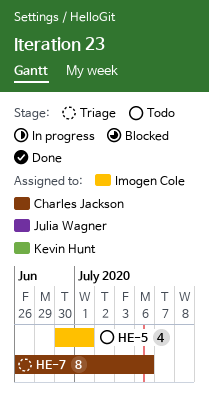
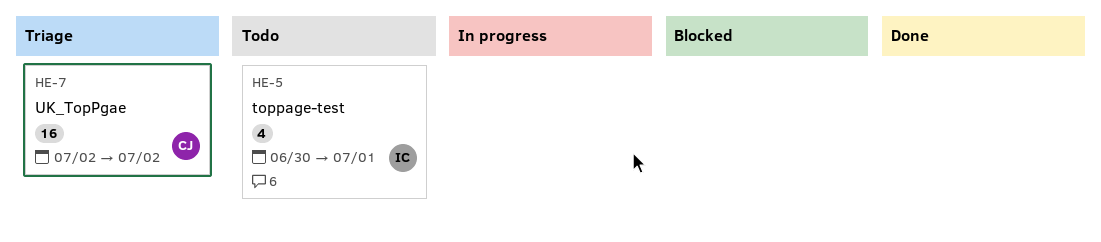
HE-7, estimate: 8 -> 16
HE-7, start: Jun 26 -> Jul 2
HE-7, due: Jul 6 -> Jul 2

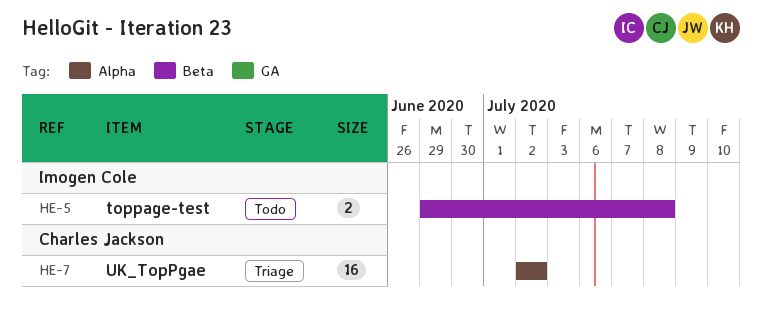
HE-5, estimate: 4 -> 2
HE-5, start: Jun 30 -> Jun 29
HE-5, due: Jul 1 -> Jul 8

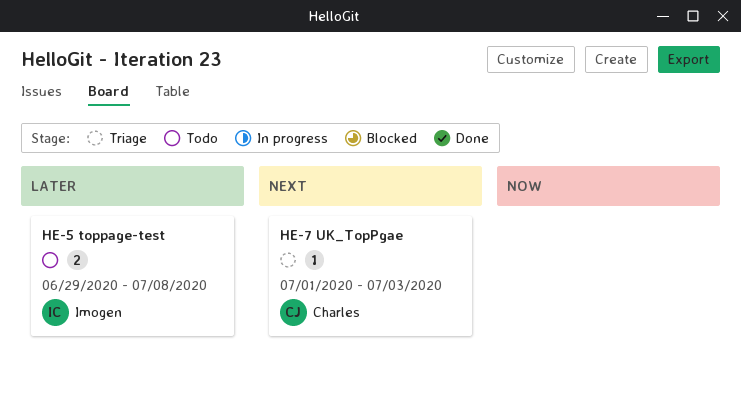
HE-7, estimate: 16 -> 1
HE-7, start: Jul 2 -> Jul 1
HE-7, due: Jul 2 -> Jul 3

